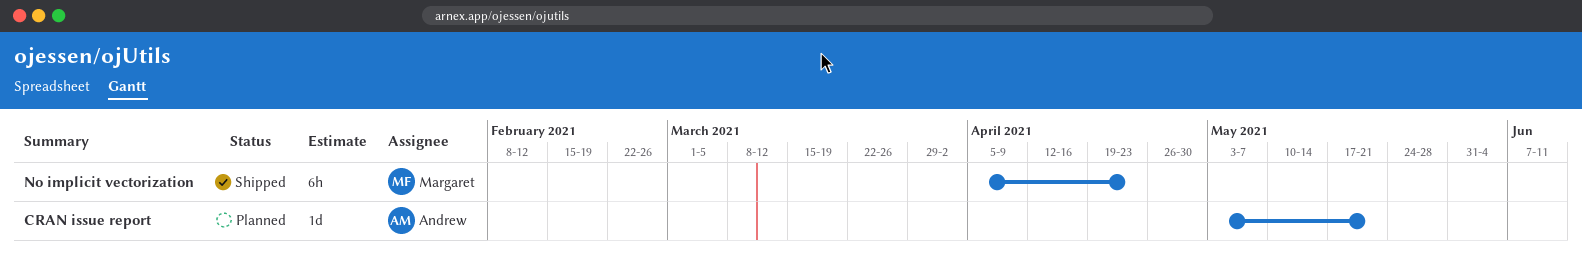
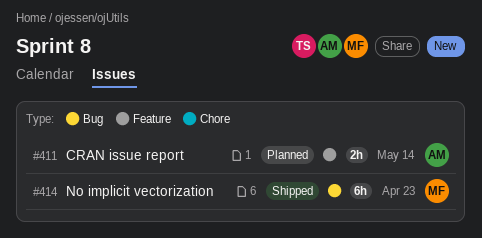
CRAN issue report, estimate: 1d -> 2h
CRAN issue report, due: May 21 -> May 14

